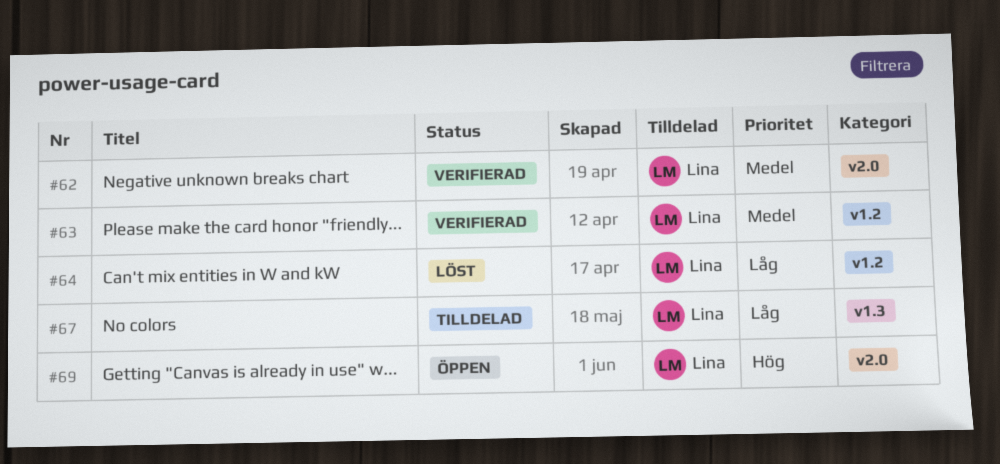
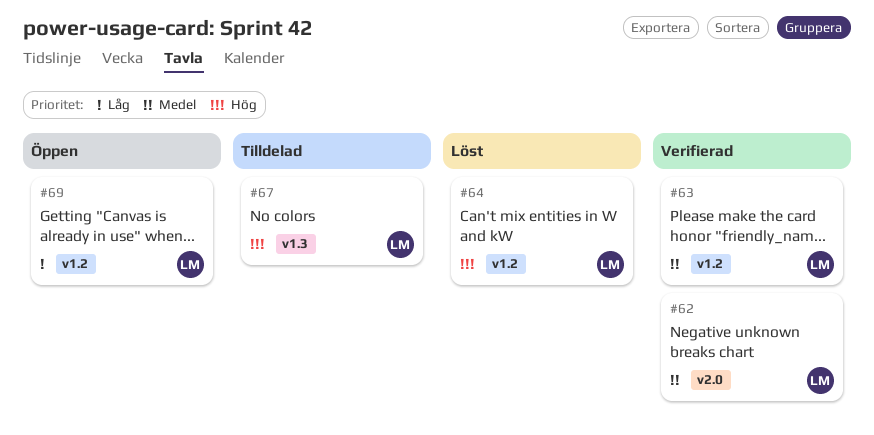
#64, priority: Låg -> Hög
#67, priority: Låg -> Hög
#69, priority: Hög -> Låg
#69, label: v2.0 -> v1.2

